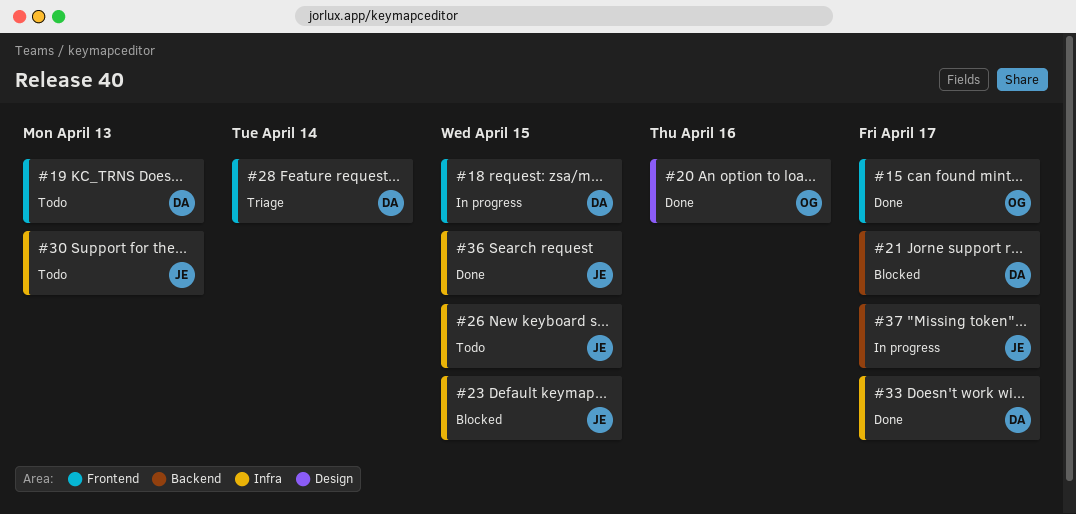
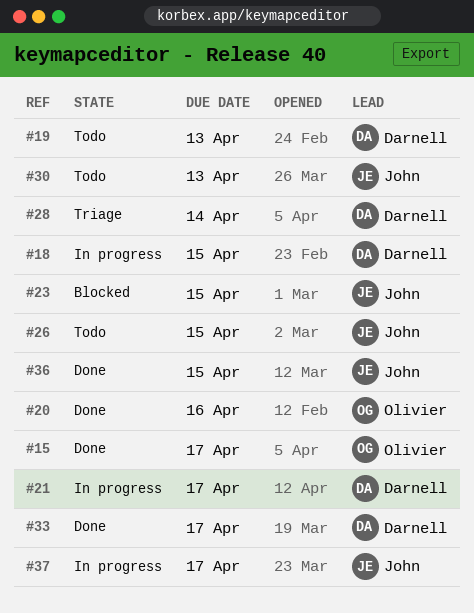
#21, status: Blocked -> In progress

